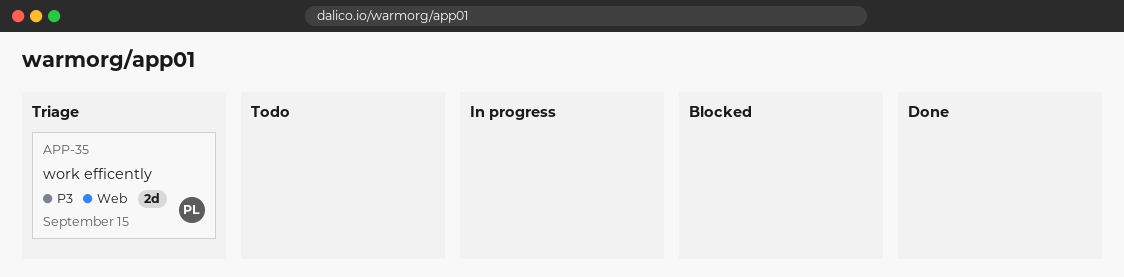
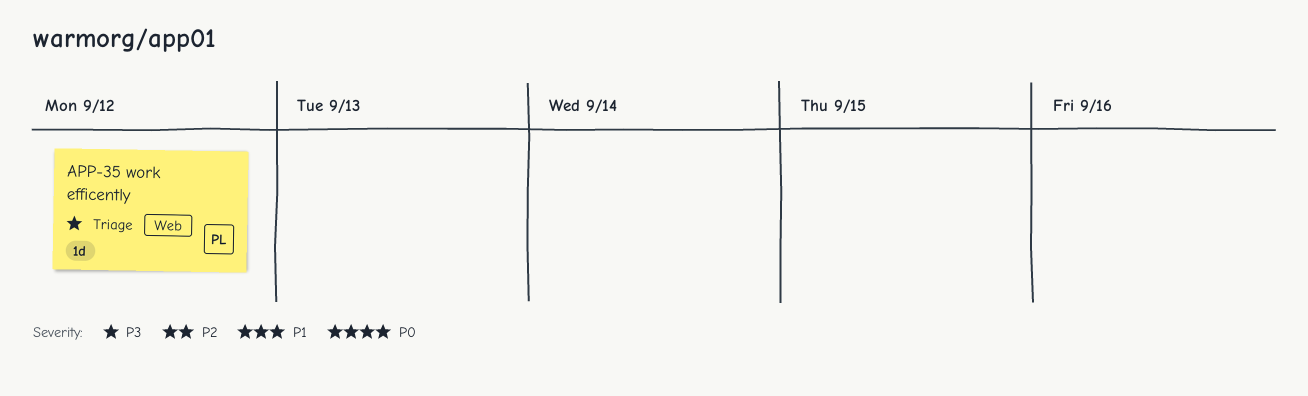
APP-35, estimate: 2d -> 1d
APP-35, due: Sep 15 -> Sep 12

